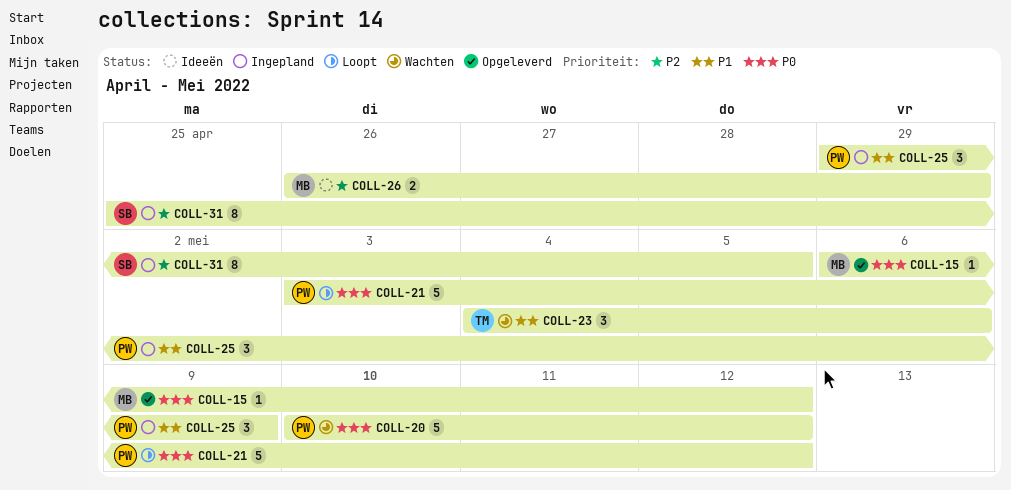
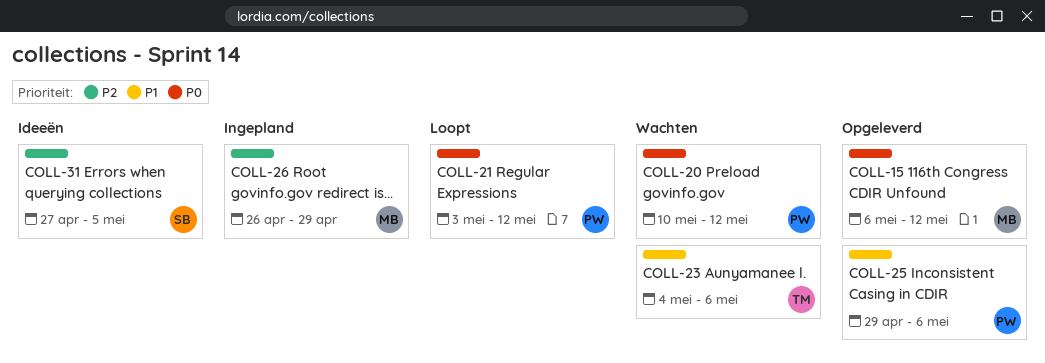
COLL-25, status: Ingepland -> Opgeleverd
COLL-25, due: May 9 -> May 6
COLL-26, status: Ideeën -> Ingepland
COLL-31, status: Ingepland -> Ideeën
COLL-31, start: Apr 25 -> Apr 27

